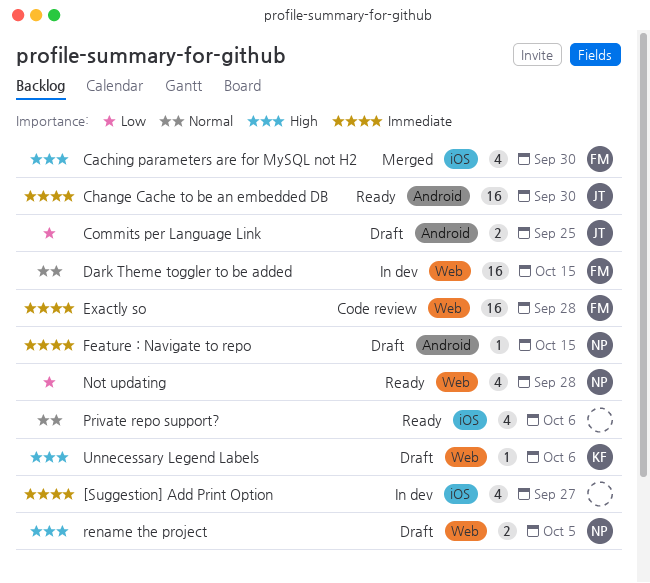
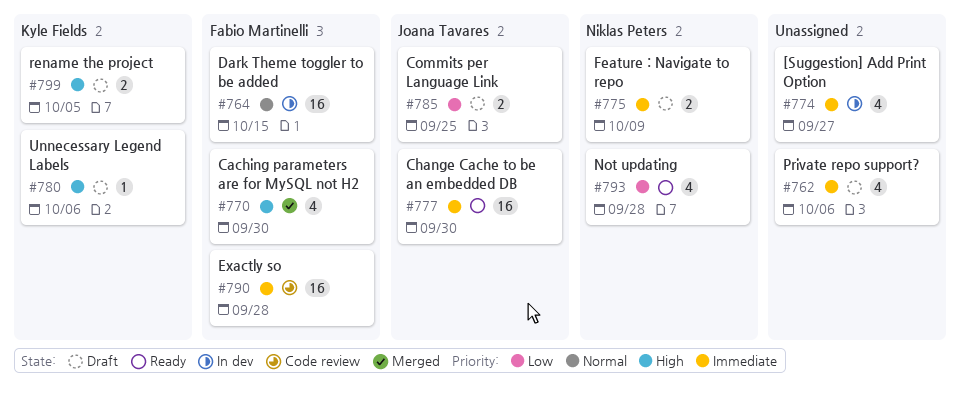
Feature : Navigate to repo, estimate: 1 -> 2
Feature : Navigate to repo, due: Oct 15 -> Oct 9
Private repo support?, status: Ready -> Draft
Private repo support?, priority: Normal -> Immediate
rename the project, owner: Niklas Peters -> Kyle Fields

